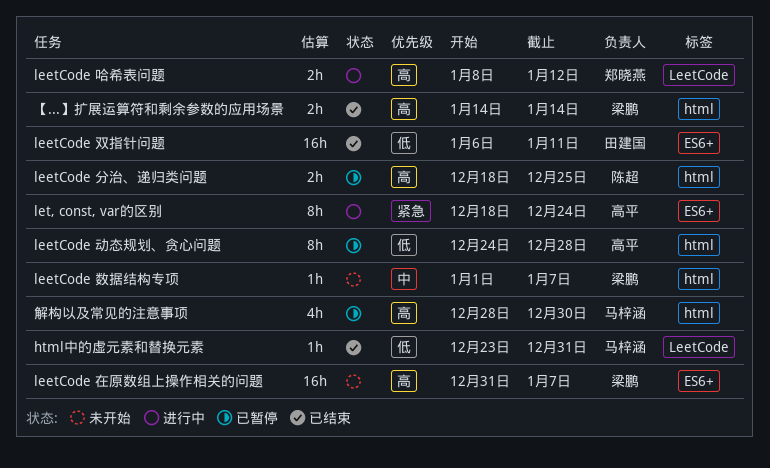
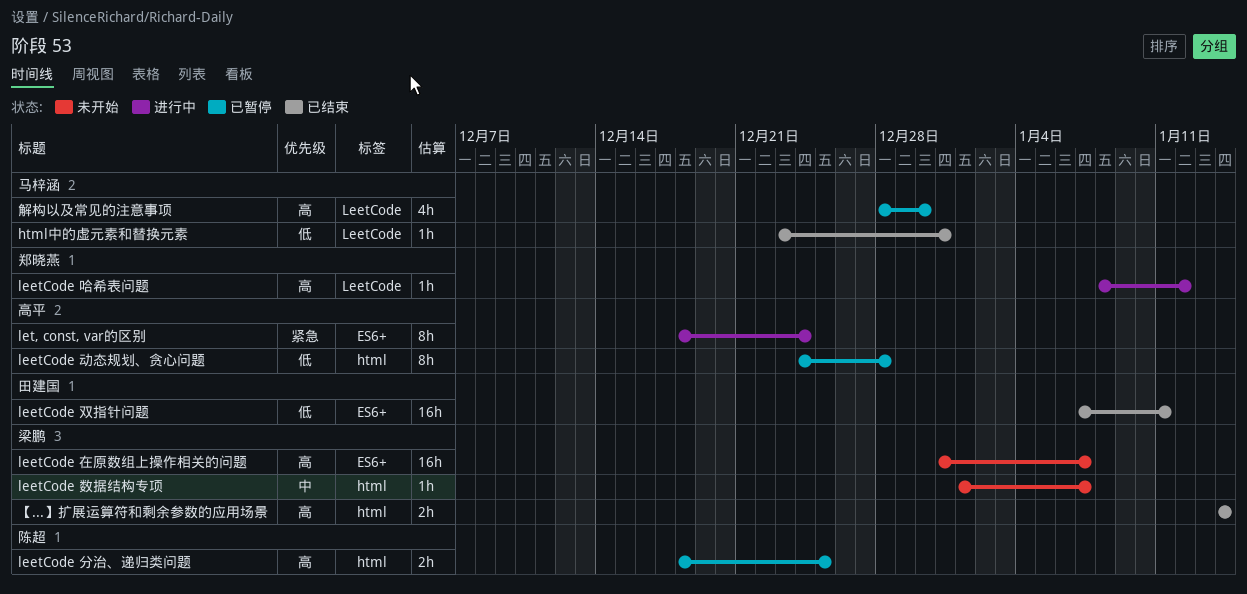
leetCode 双指针问题, start: Jan 6 -> Jan 7
leetCode 哈希表问题, estimate: 2h -> 1h
解构以及常见的注意事项, label: html -> LeetCode

